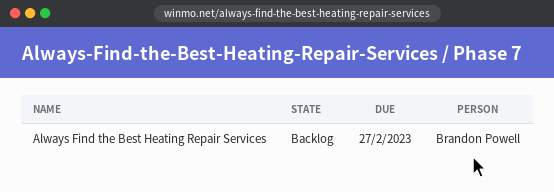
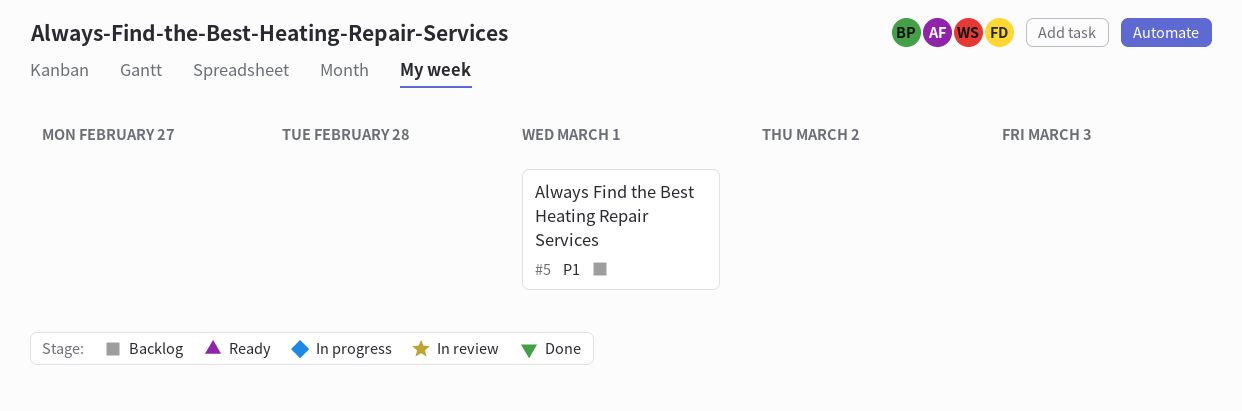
Always Find the Best Heating Repair Services, due: Feb 27 -> Mar 1

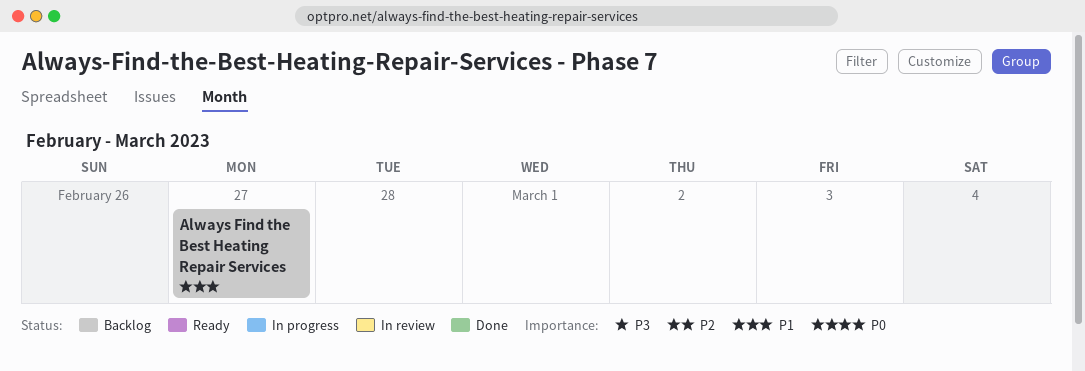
Always Find the Best Heating Repair Services, due: Mar 1 -> Feb 27

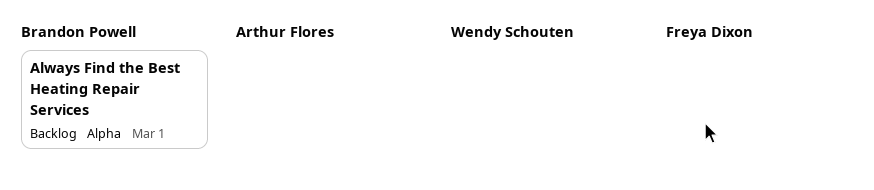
Always Find the Best Heating Repair Services, due: Feb 27 -> Mar 1

